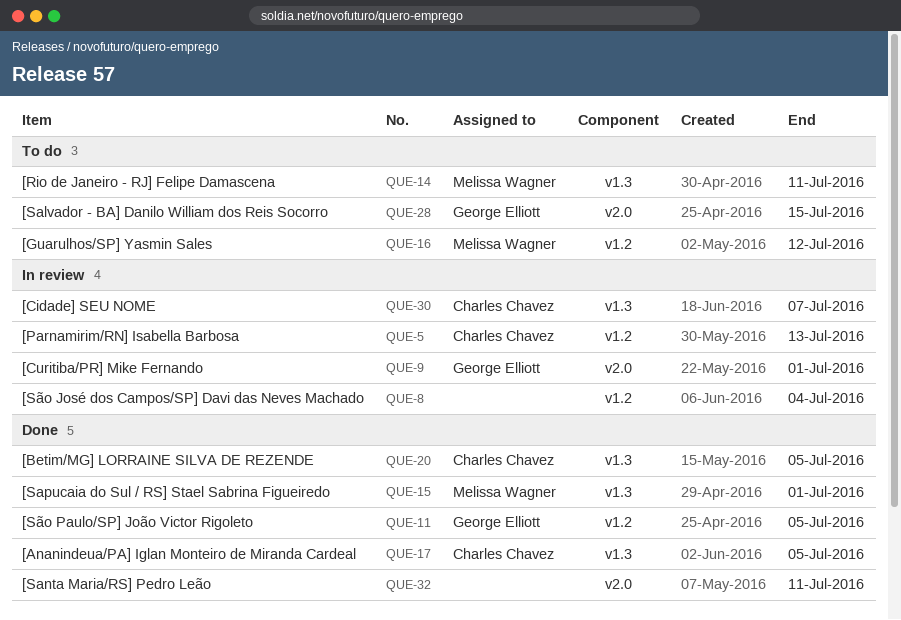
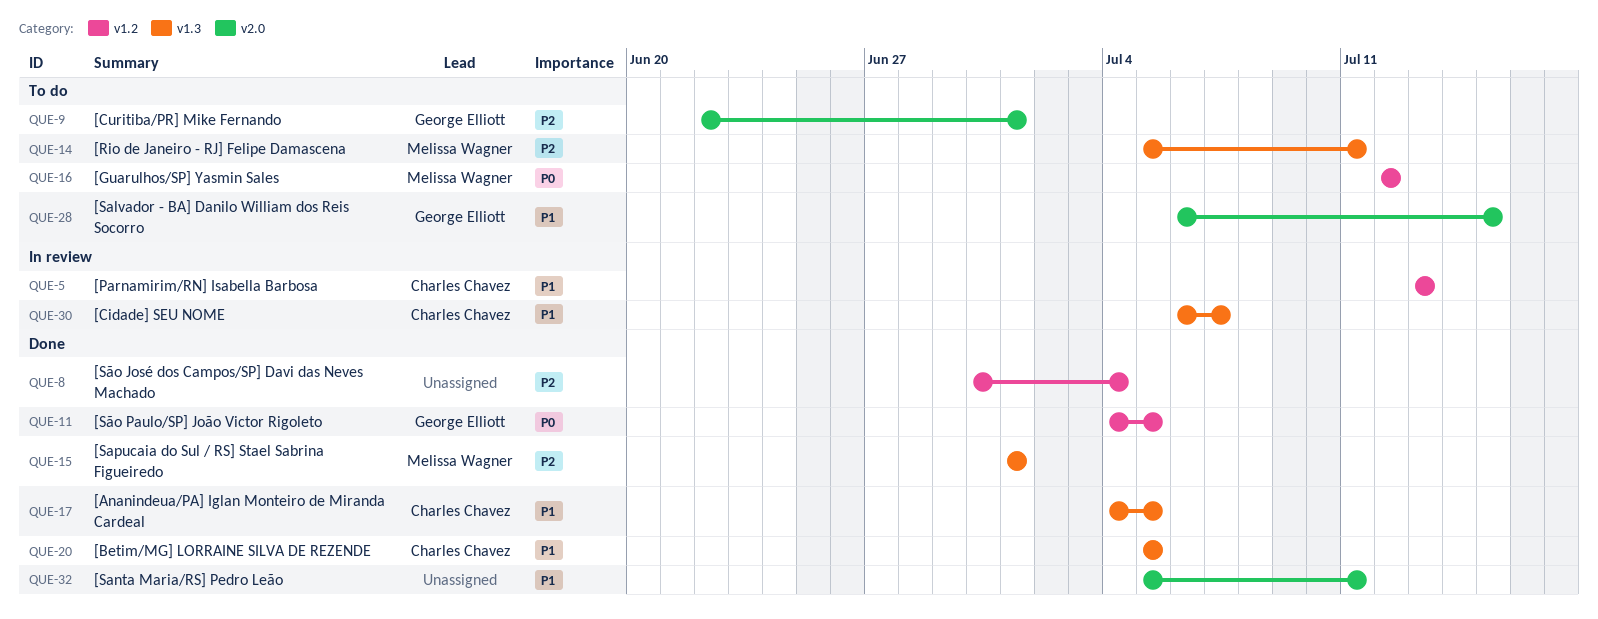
QUE-8, status: In review -> Done
QUE-9, status: In review -> To do

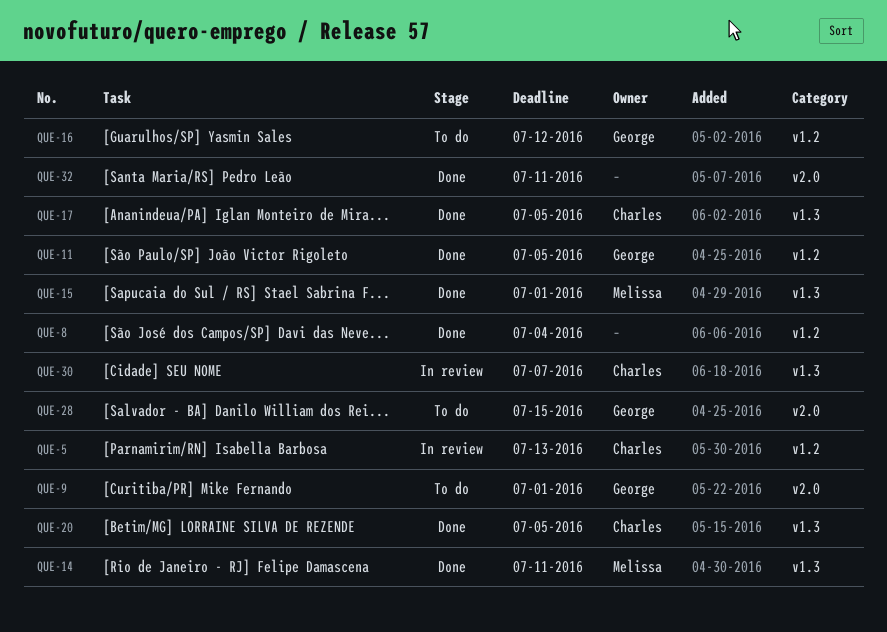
QUE-14, status: To do -> Done
QUE-16, owner: Melissa Wagner -> George Elliott

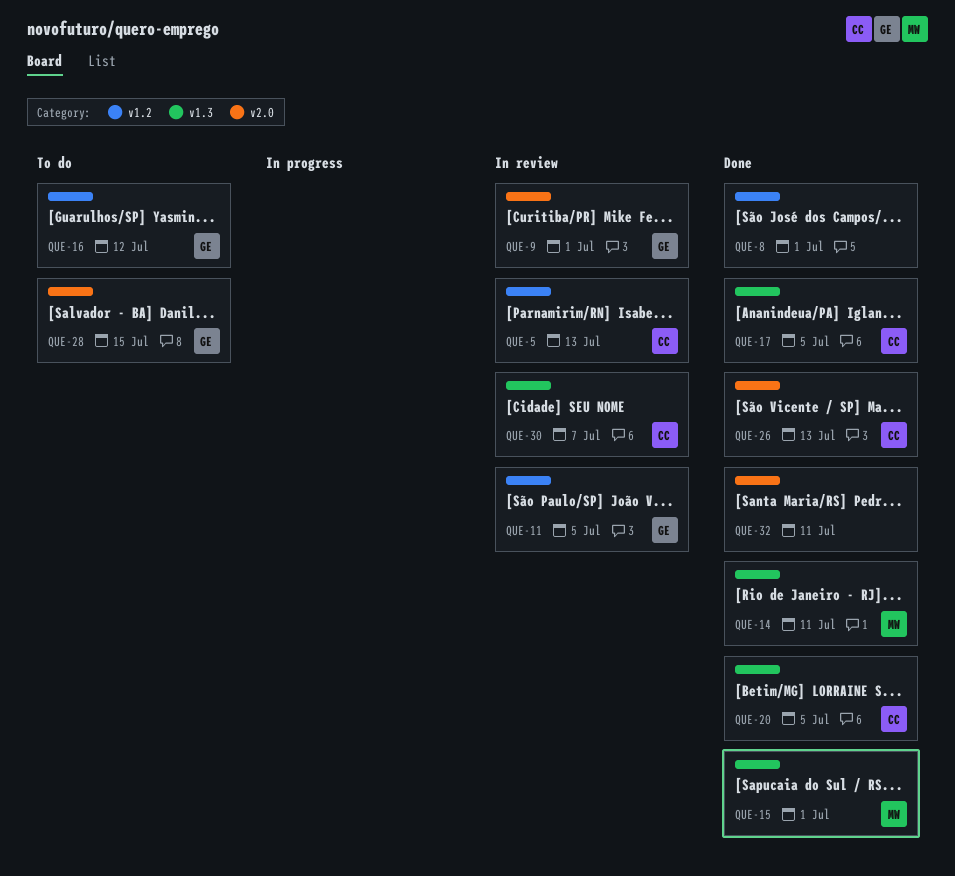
QUE-8, due: Jul 4 -> Jul 1
QUE-9, status: To do -> In review
QUE-11, status: Done -> In review
QUE-26: none -> present

